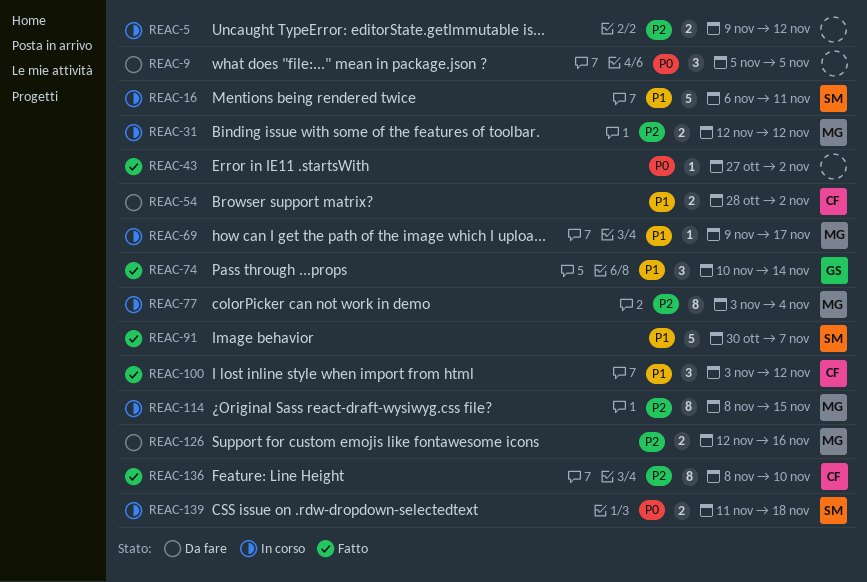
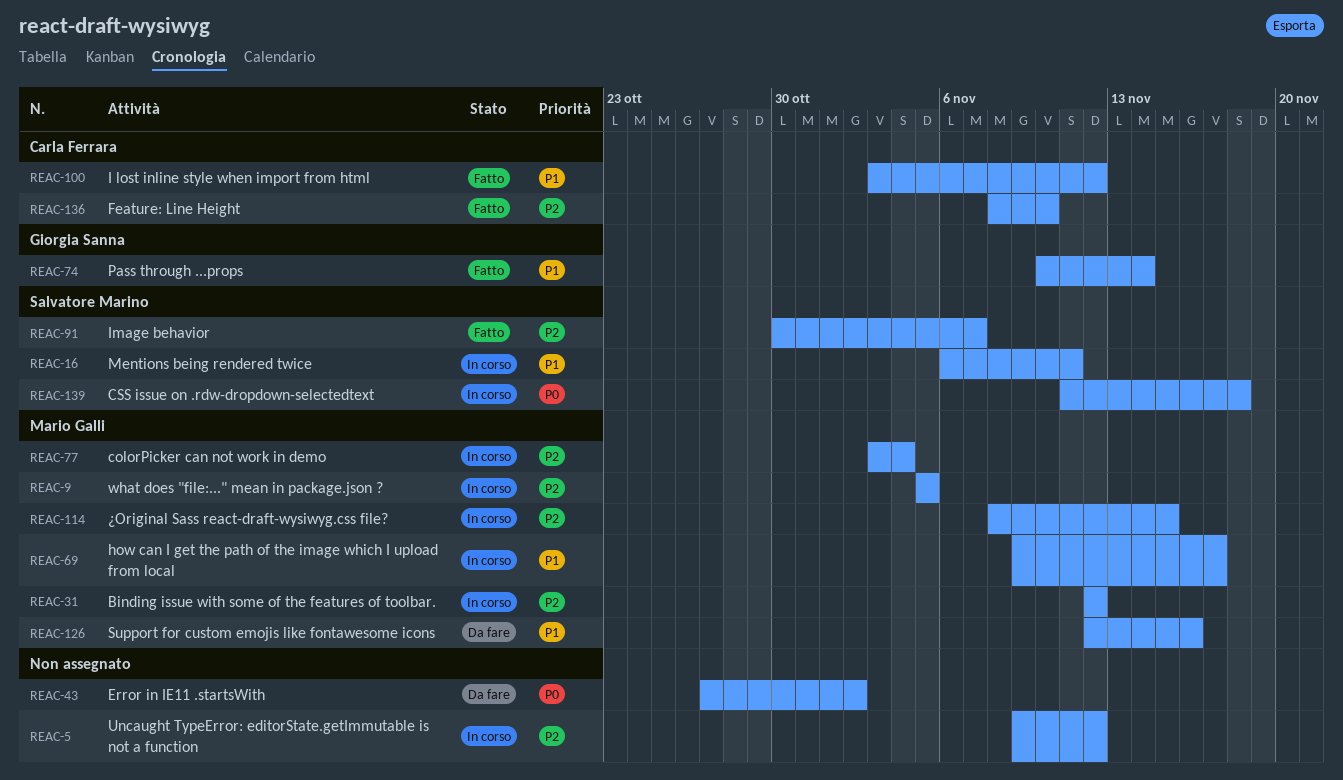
REAC-9, status: Da fare -> In corso
REAC-9, owner: none -> Mario Galli
REAC-9, priority: P0 -> P2
REAC-43, status: Fatto -> Da fare
REAC-54: present -> none
REAC-91, priority: P1 -> P2
REAC-126, priority: P2 -> P1

